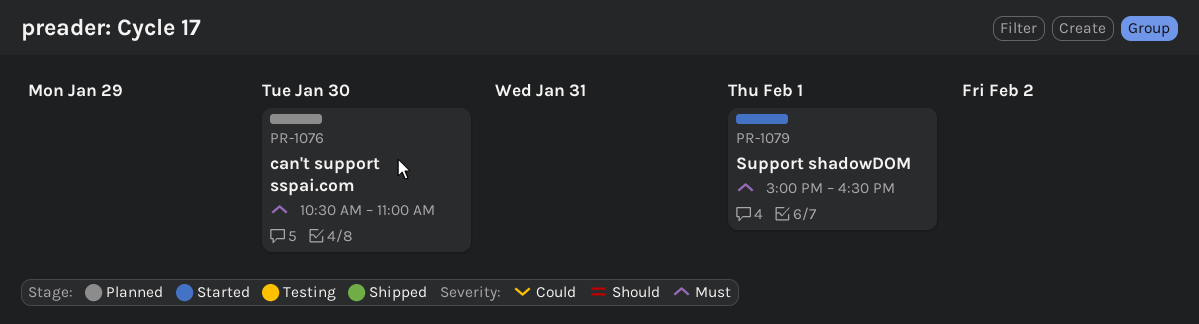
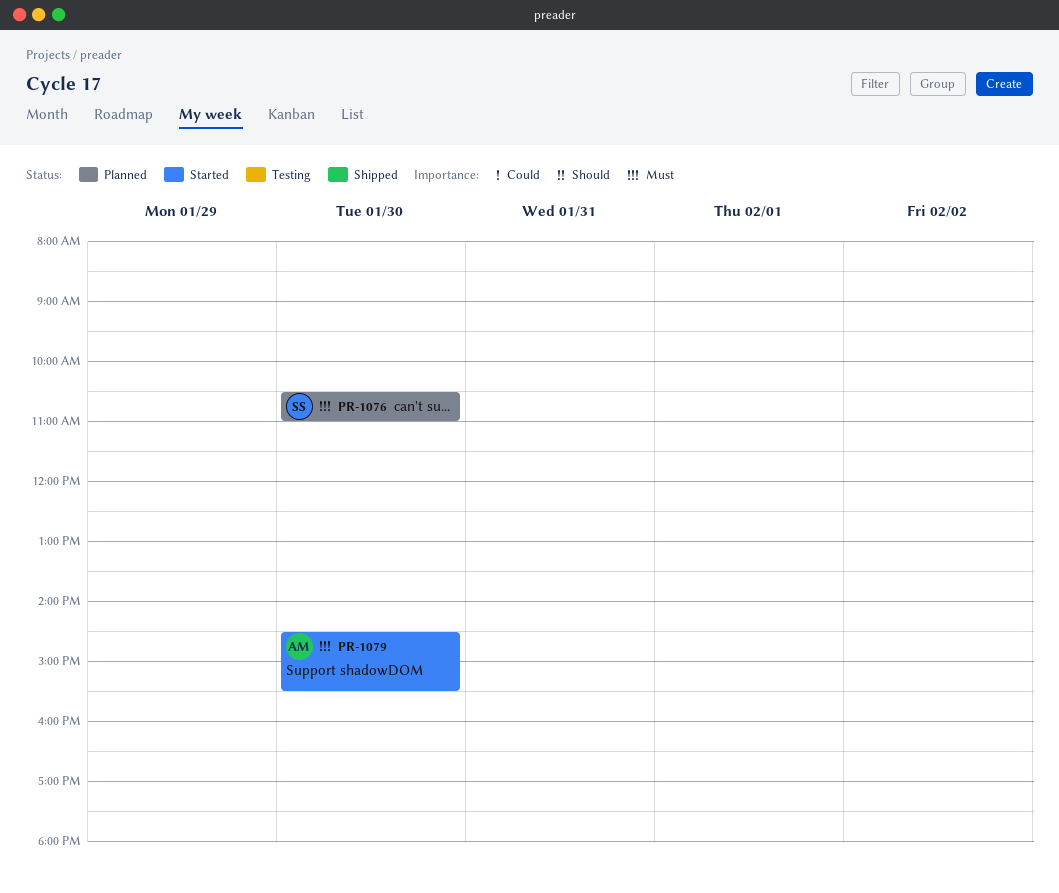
PR-1079, day: Feb 1 -> Jan 30
PR-1079, begins: 15:00 -> 14:30
PR-1079, ends: 16:30 -> 15:30

